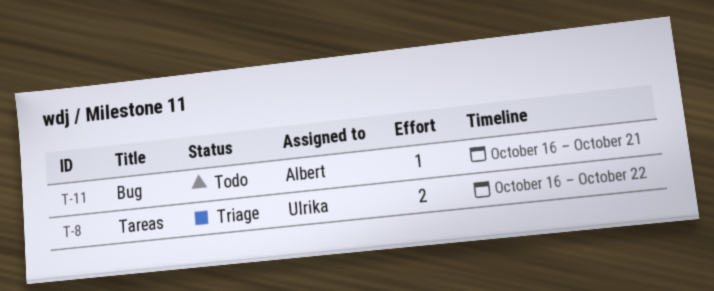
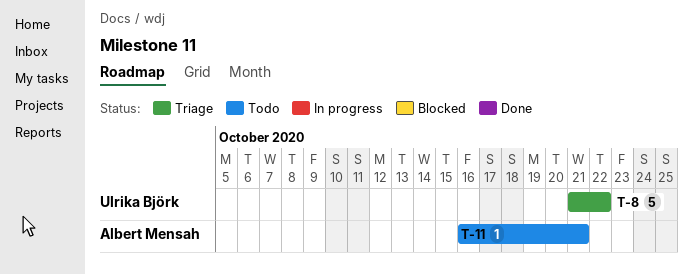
T-8, estimate: 2 -> 5
T-8, start: Oct 16 -> Oct 21

